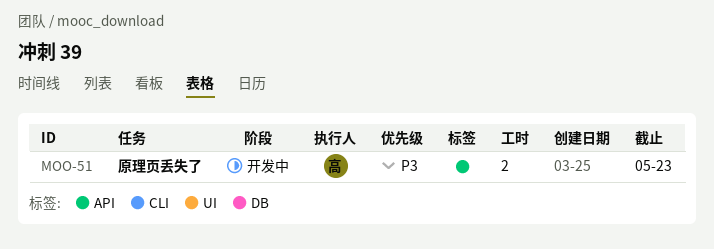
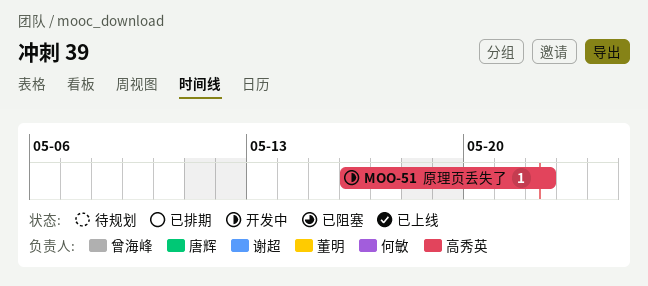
MOO-51, estimate: 2 -> 1
MOO-51, due: May 23 -> May 22

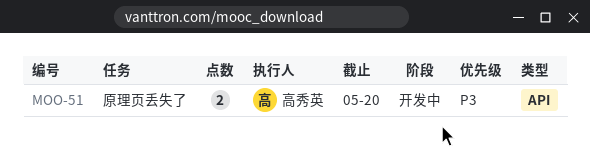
MOO-51, estimate: 1 -> 2
MOO-51, due: May 22 -> May 20

